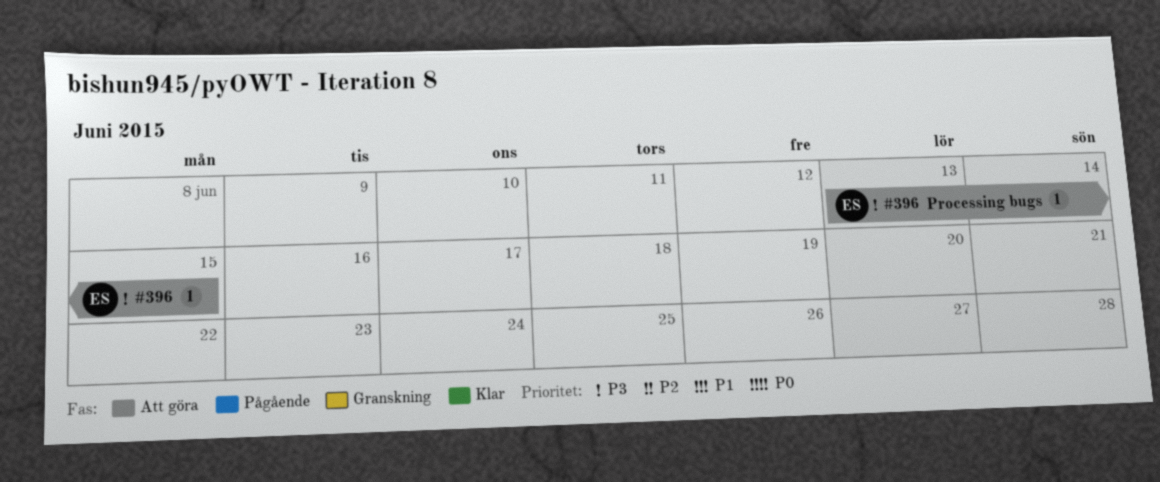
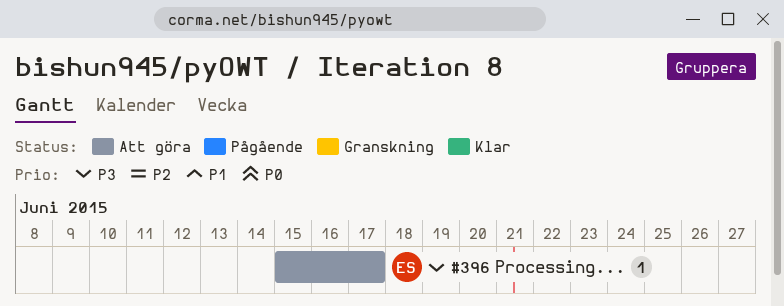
#396, start: Jun 13 -> Jun 15
#396, due: Jun 15 -> Jun 17

